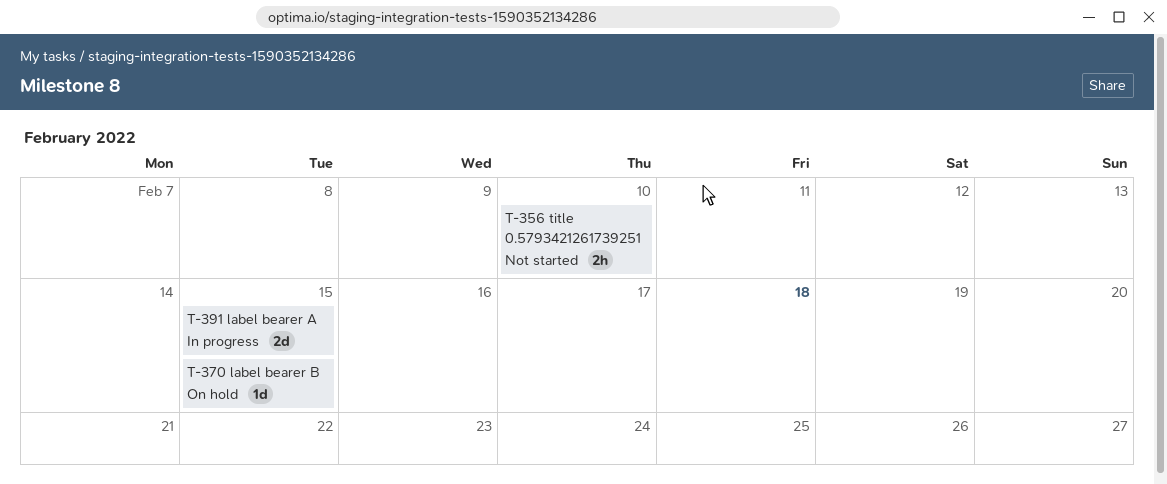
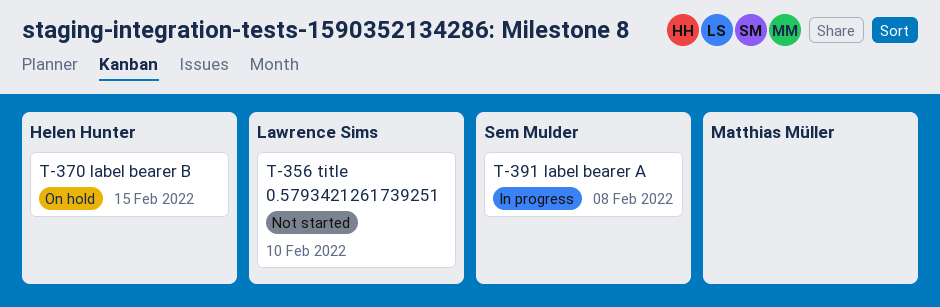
T-391, due: Feb 15 -> Feb 8

